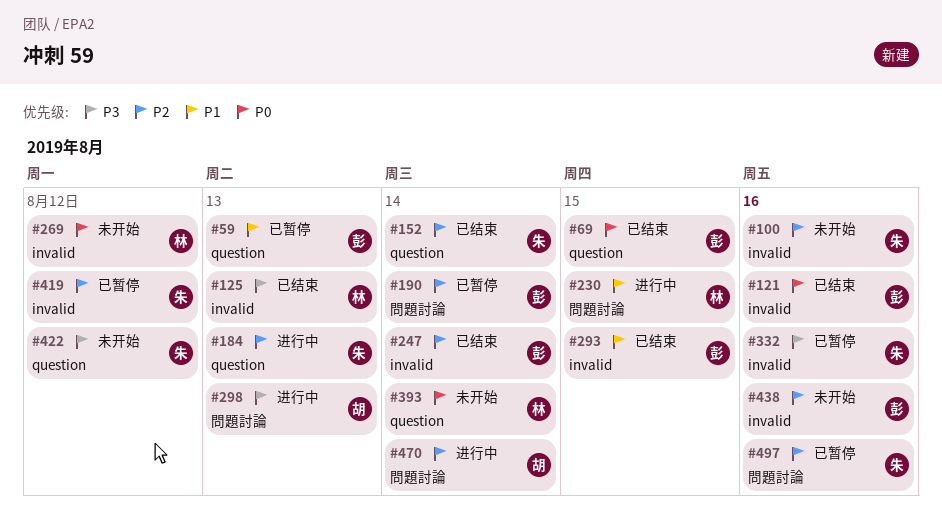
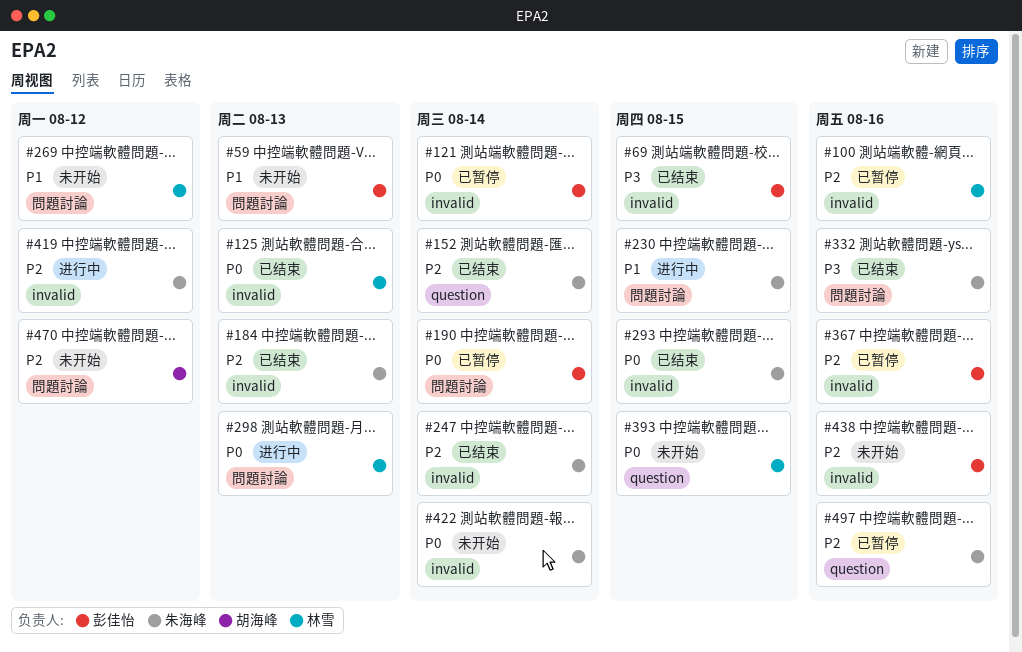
#59, status: 已暂停 -> 未开始
#59, label: question -> 問題討論
#69, priority: P0 -> P3
#69, label: question -> invalid
#100, status: 未开始 -> 已暂停
#100, owner: 朱海峰 -> 林雪
#121, status: 已结束 -> 已暂停
#121, due: Aug 16 -> Aug 14
#125, priority: P3 -> P0
#184, status: 进行中 -> 已结束
#184, label: question -> invalid
#190, priority: P2 -> P0
#230, owner: 林雪 -> 朱海峰
#247, owner: 彭佳怡 -> 朱海峰
#269, priority: P0 -> P1
#269, label: invalid -> 問題討論
#293, owner: 彭佳怡 -> 朱海峰
#293, priority: P1 -> P0
#298, owner: 胡海峰 -> 林雪
#298, priority: P3 -> P0
#332, status: 已暂停 -> 已结束
#332, label: invalid -> 問題討論
#367: none -> present
#393, due: Aug 14 -> Aug 15
#419, status: 已暂停 -> 进行中
#422, priority: P3 -> P0
#422, label: question -> invalid
#422, due: Aug 12 -> Aug 14
#470, status: 进行中 -> 未开始
#470, due: Aug 14 -> Aug 12
#497, label: 問題討論 -> question

